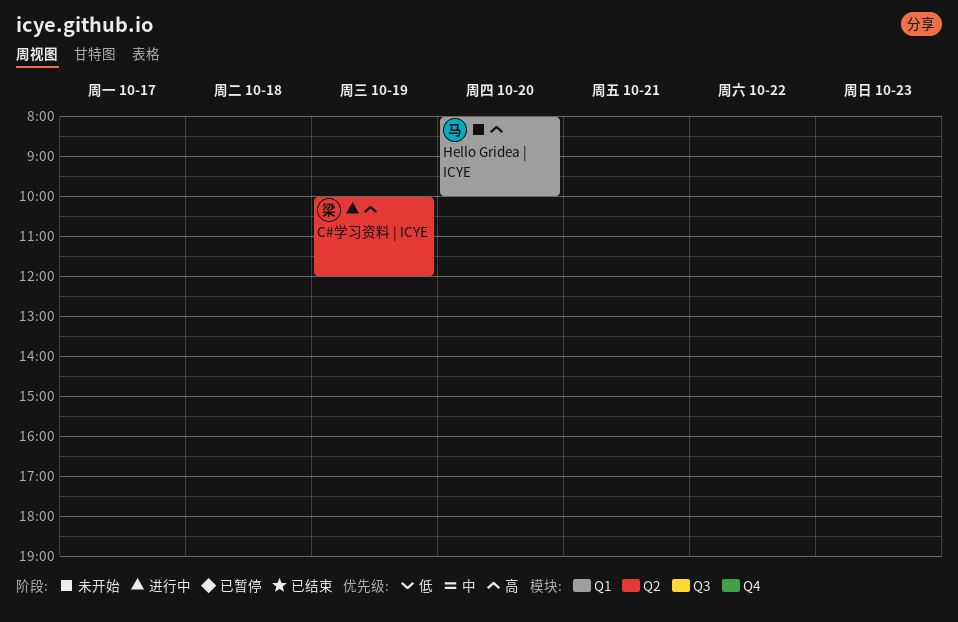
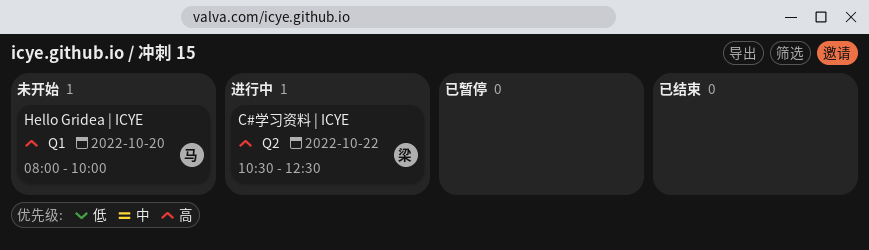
C#学习资料 | ICYE, day: Oct 19 -> Oct 22
C#学习资料 | ICYE, begins: 10:00 -> 10:30
C#学习资料 | ICYE, ends: 12:00 -> 12:30

